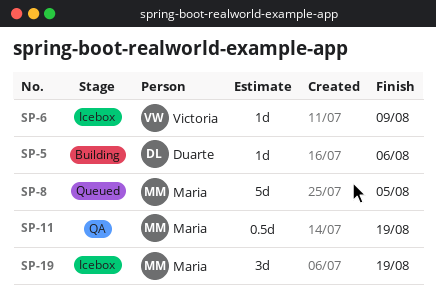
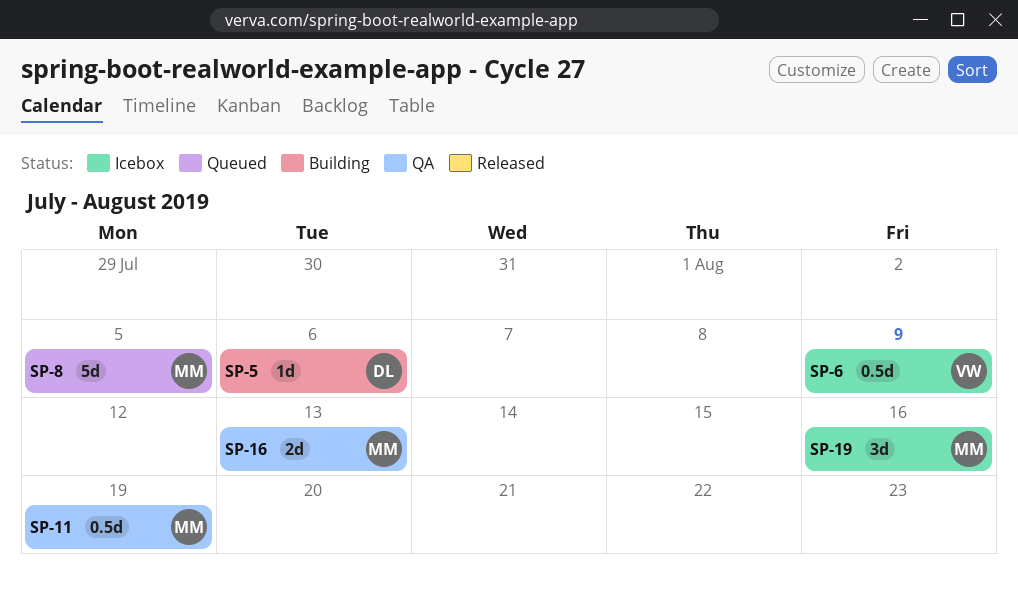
SP-6, estimate: 1d -> 0.5d
SP-16: none -> present
SP-19, due: Aug 19 -> Aug 16

